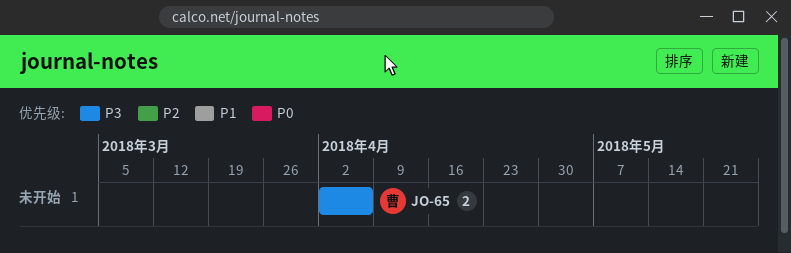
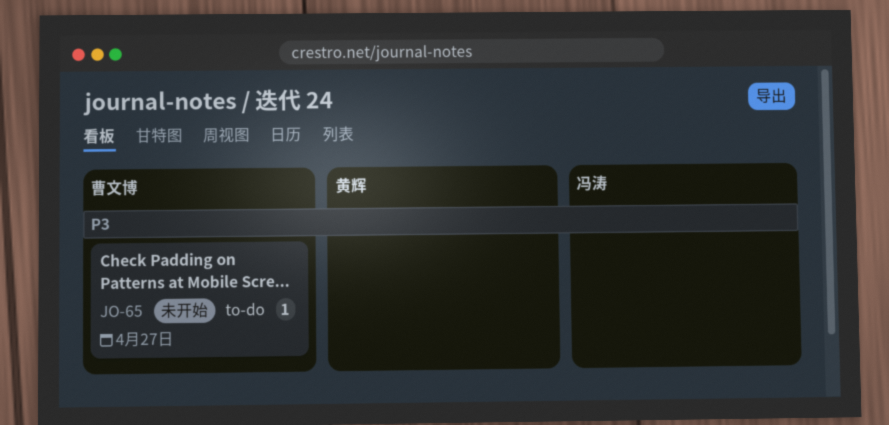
JO-65, estimate: 2 -> 1
JO-65, due: Apr 6 -> Apr 27

